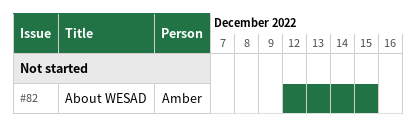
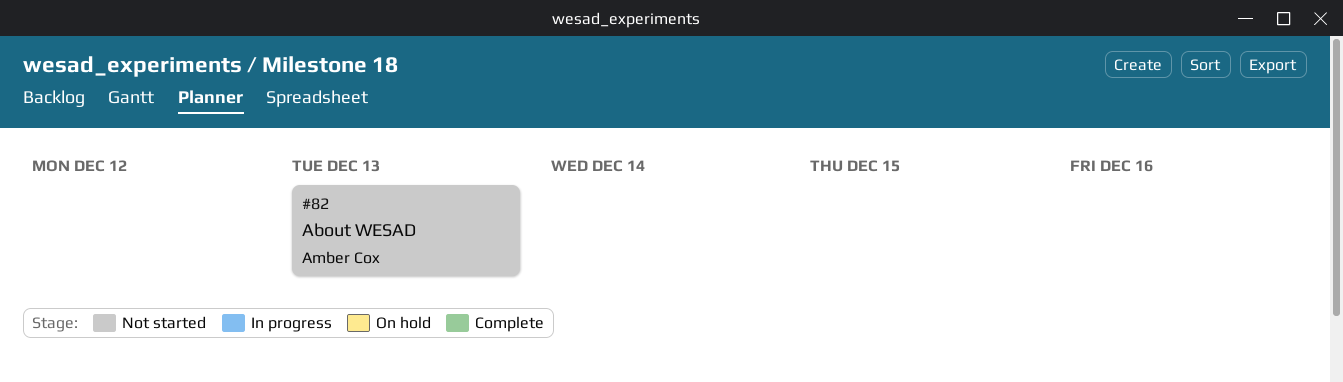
#82, due: Dec 15 -> Dec 13

